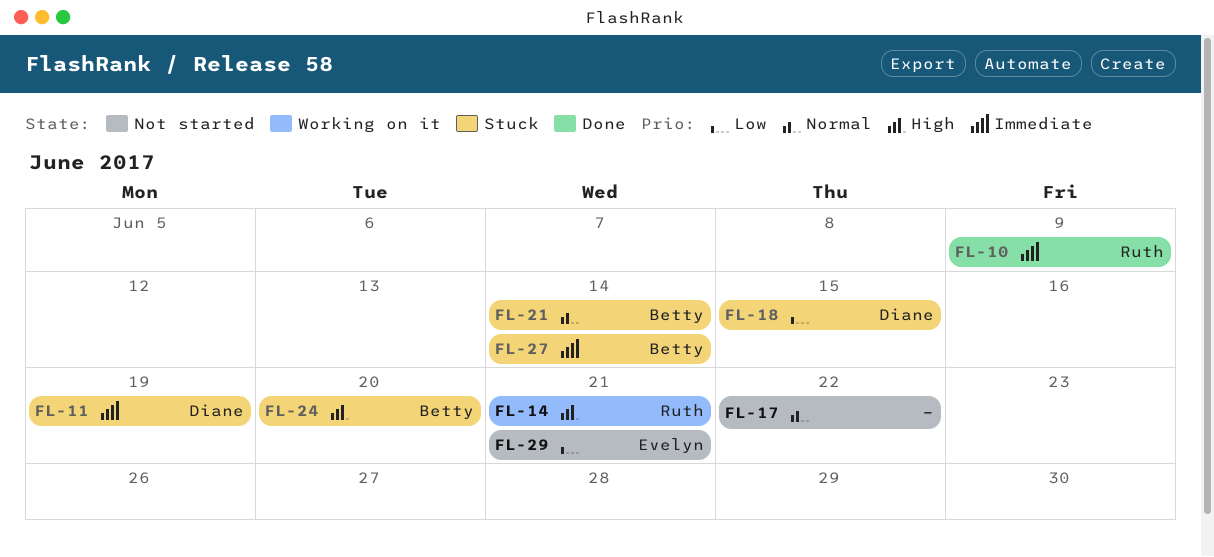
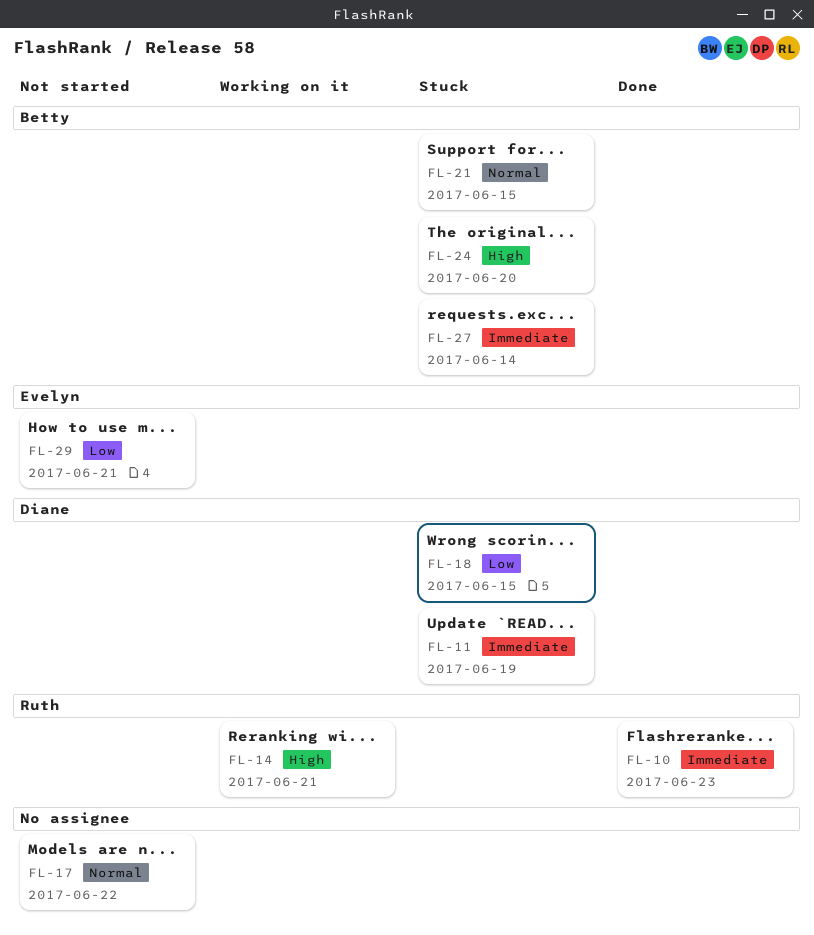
FL-10, due: Jun 9 -> Jun 23
FL-21, due: Jun 14 -> Jun 15

